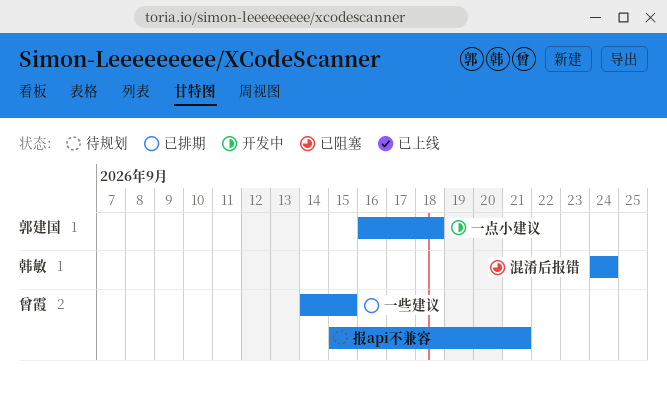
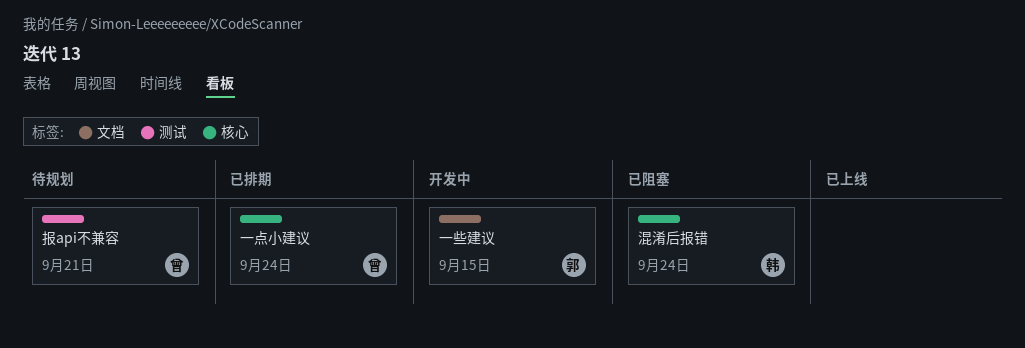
一些建议, status: 已排期 -> 开发中
一些建议, owner: 曾霞 -> 郭建国
一点小建议, status: 开发中 -> 已排期
一点小建议, owner: 郭建国 -> 曾霞
一点小建议, due: Sep 18 -> Sep 24

